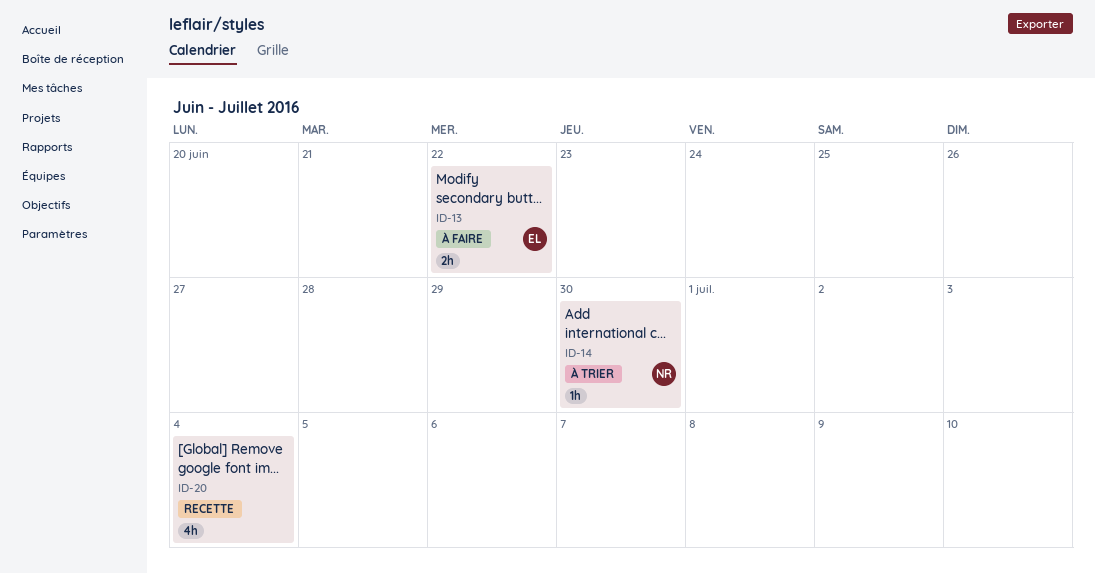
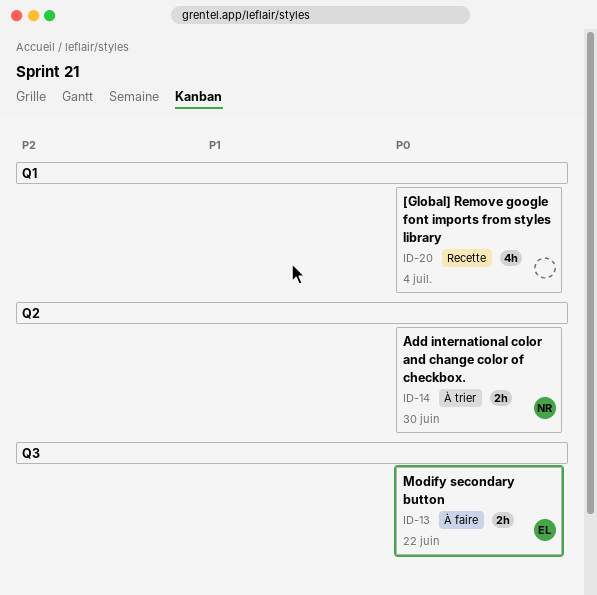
ID-14, estimate: 1h -> 2h

